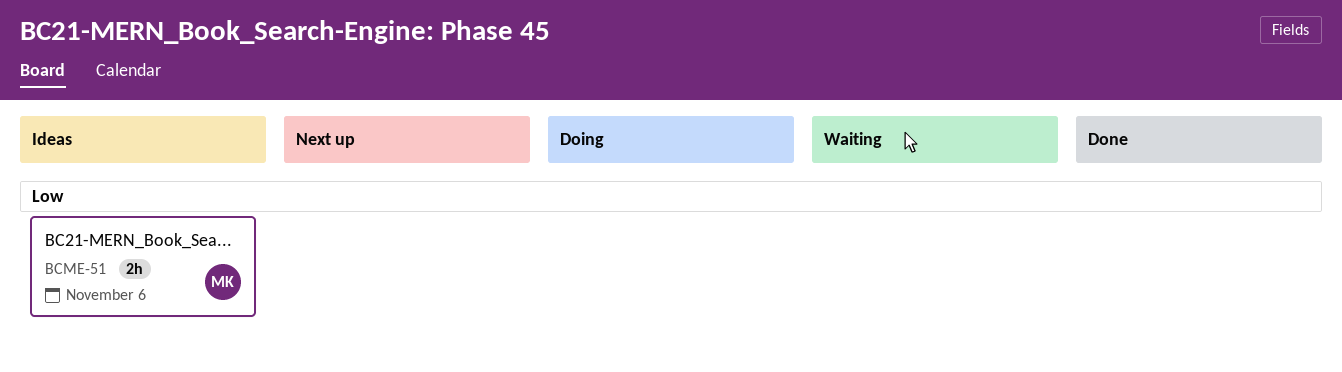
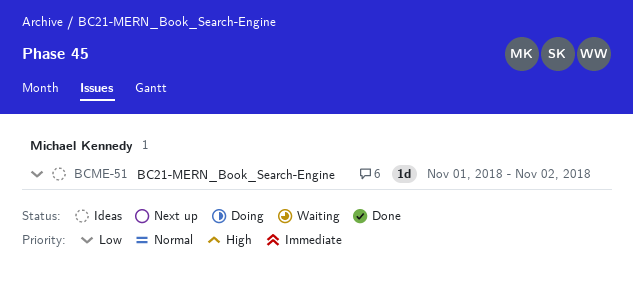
BCME-51, estimate: 2h -> 1d
BCME-51, due: Nov 6 -> Nov 2

